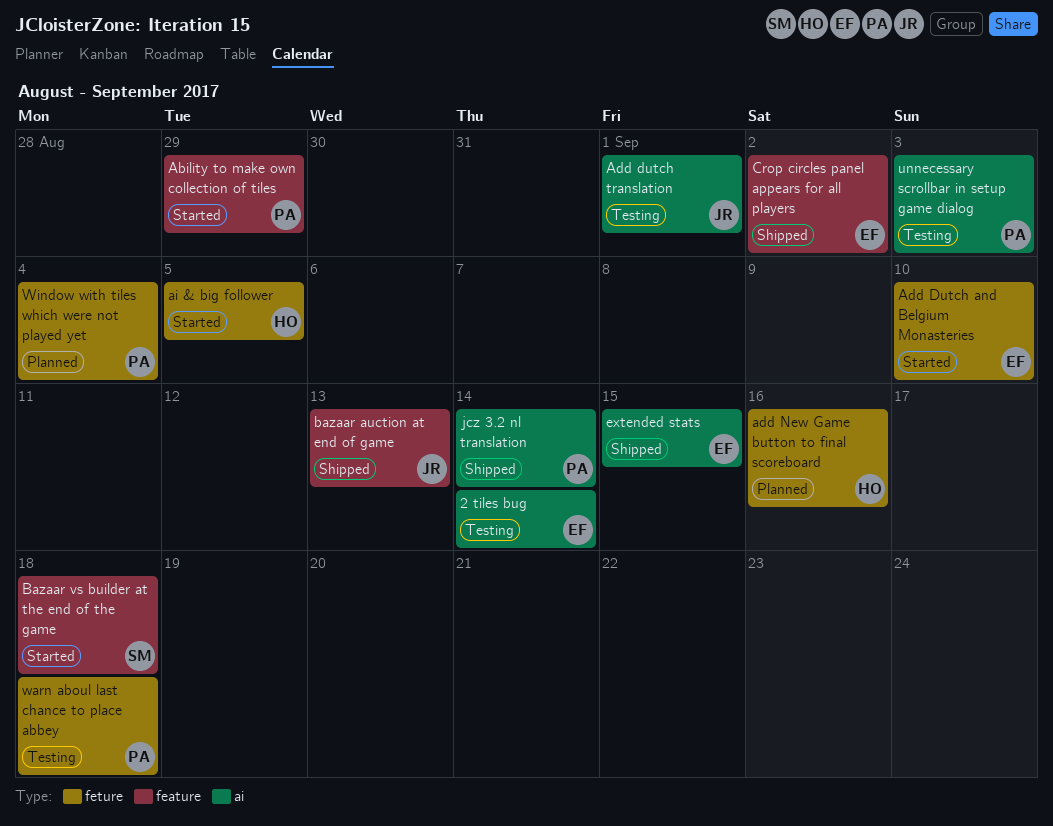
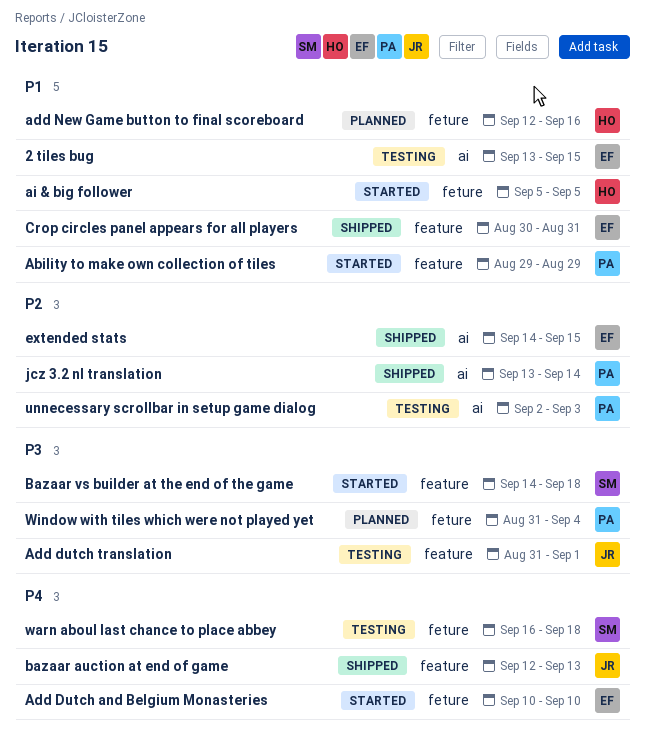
2 tiles bug, due: Sep 14 -> Sep 15
Add dutch translation, label: ai -> feature
Crop circles panel appears for all players, due: Sep 2 -> Aug 31
warn aboul last chance to place abbey, owner: PA -> SM

